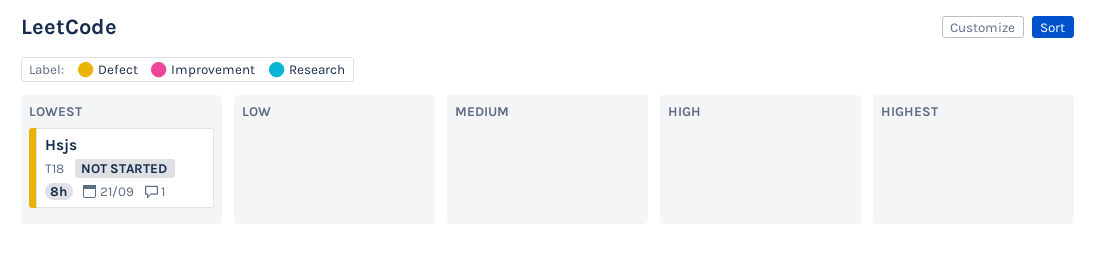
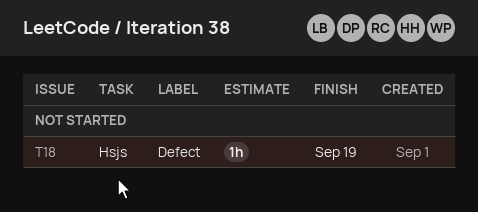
T18, estimate: 8h -> 1h
T18, due: Sep 21 -> Sep 19

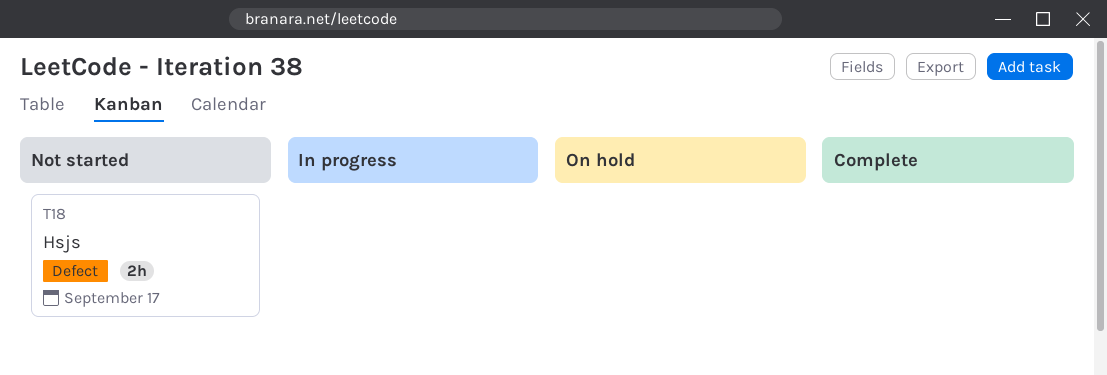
T18, estimate: 1h -> 2h
T18, due: Sep 19 -> Sep 17

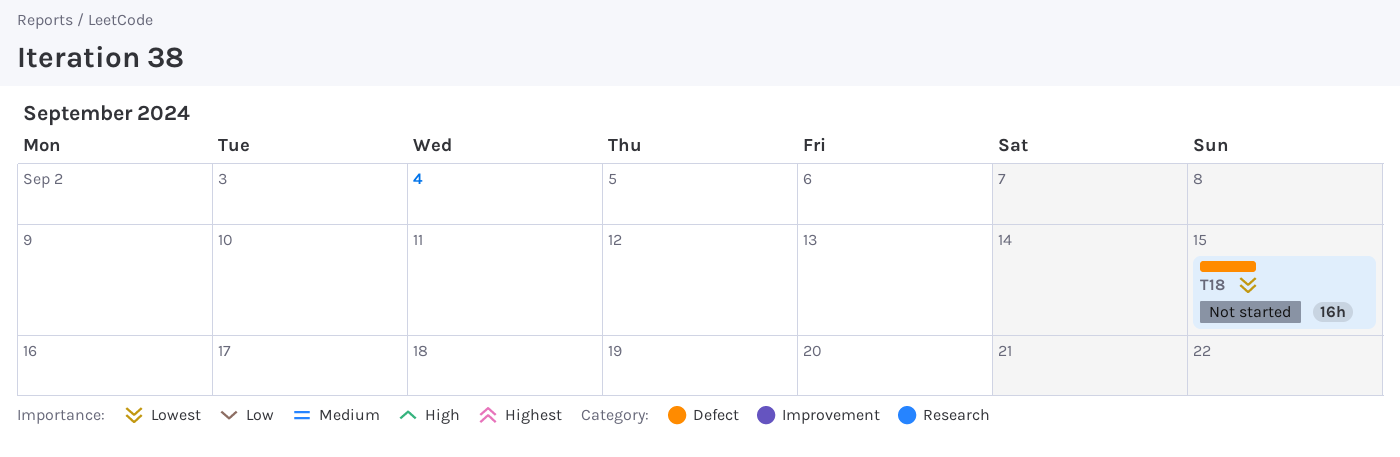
T18, estimate: 2h -> 16h
T18, due: Sep 17 -> Sep 15

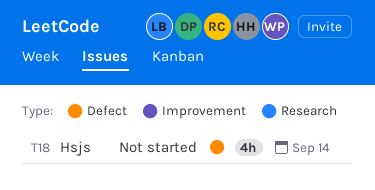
T18, estimate: 16h -> 4h
T18, due: Sep 15 -> Sep 14

